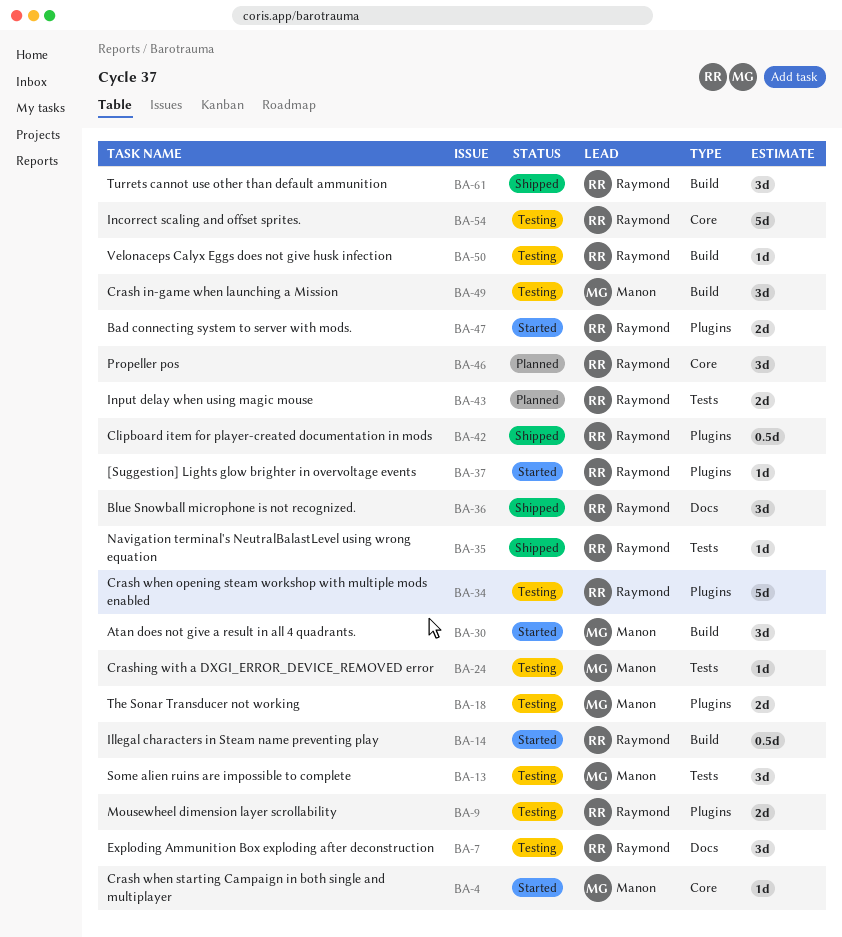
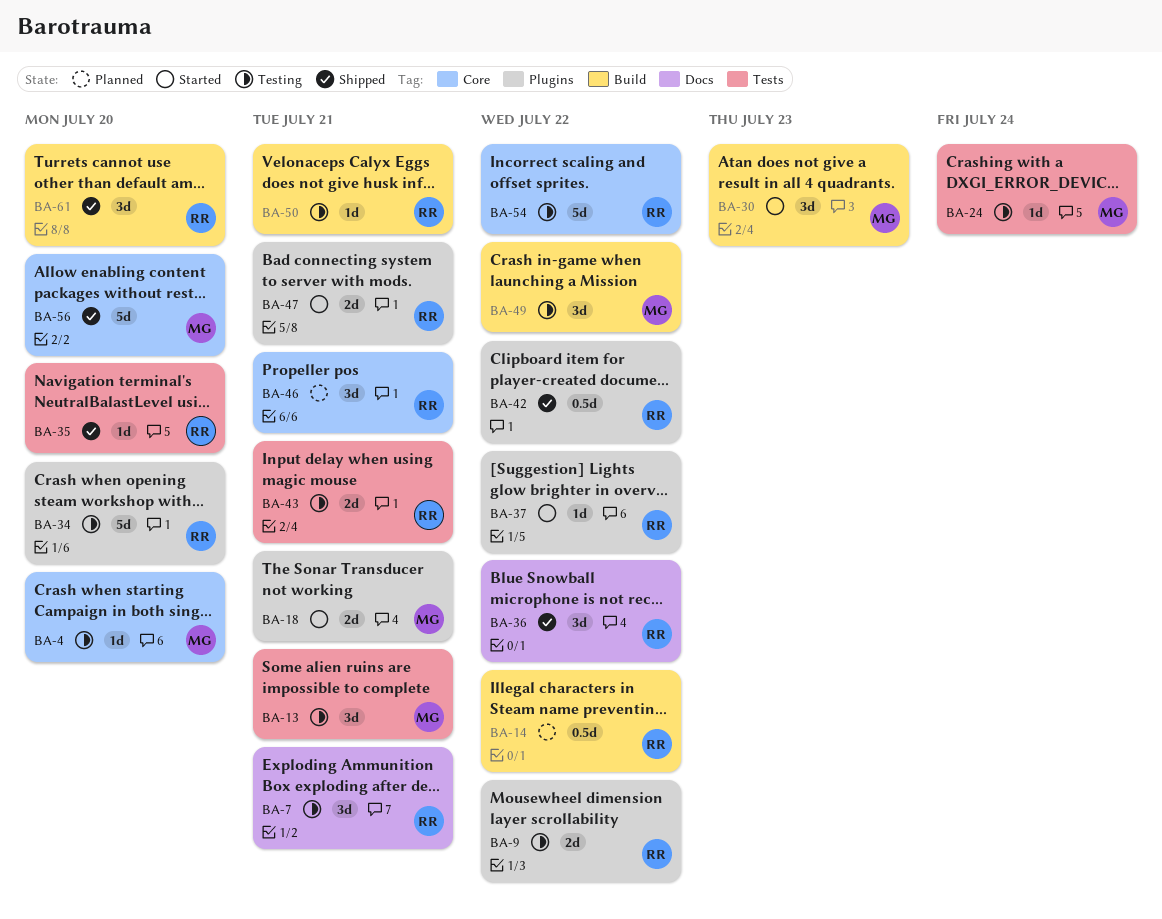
BA-4, status: Started -> Testing
BA-14, status: Started -> Planned
BA-18, status: Testing -> Started
BA-43, status: Planned -> Testing
BA-56: none -> present

